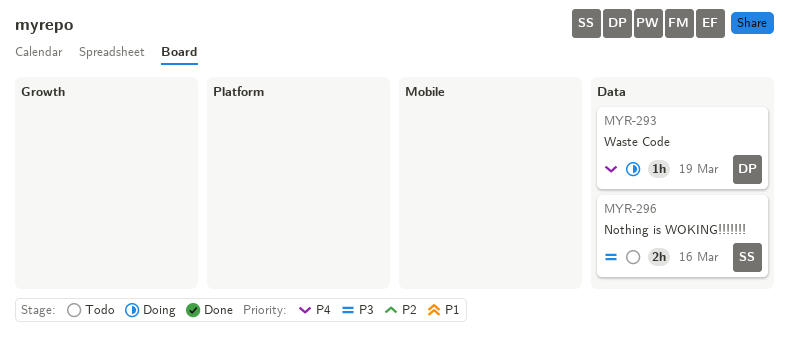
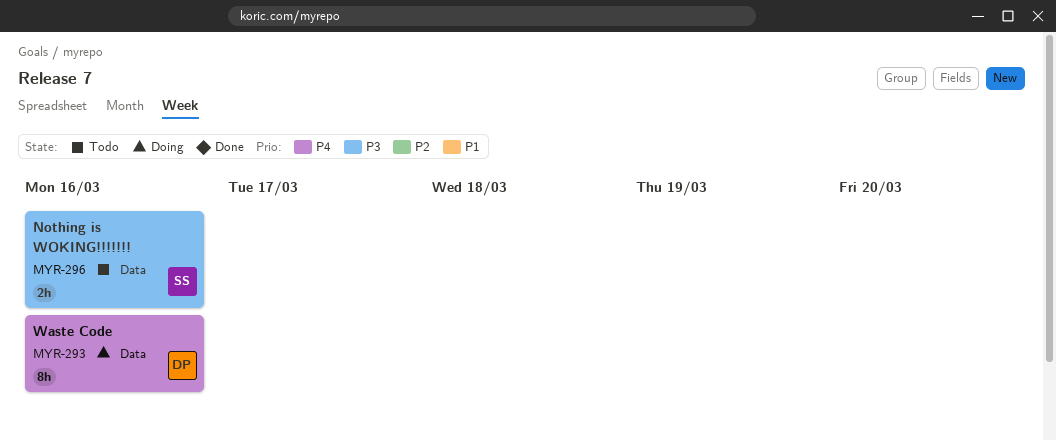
MYR-293, estimate: 1h -> 8h
MYR-293, due: Mar 19 -> Mar 16

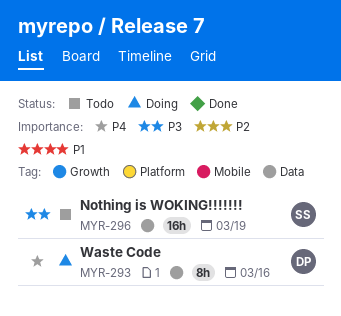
MYR-296, estimate: 2h -> 16h
MYR-296, due: Mar 16 -> Mar 19

